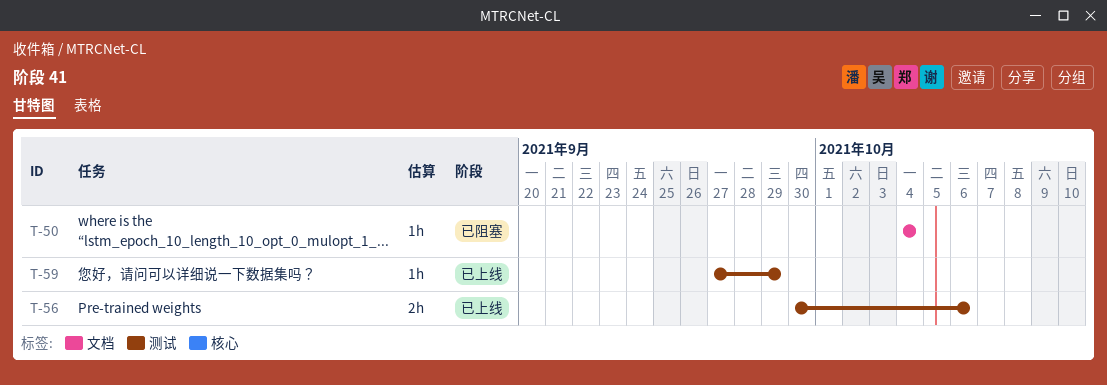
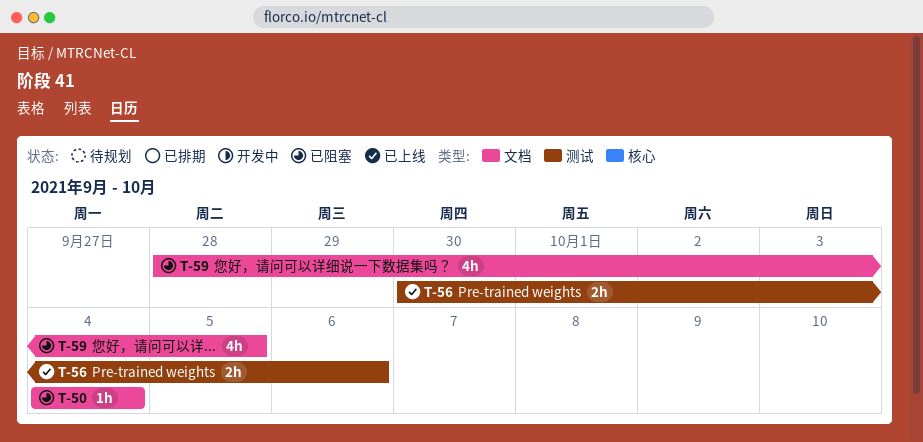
T-59, status: 已上线 -> 已阻塞
T-59, label: 测试 -> 文档
T-59, estimate: 1h -> 4h
T-59, start: Sep 27 -> Sep 28
T-59, due: Sep 29 -> Oct 5

